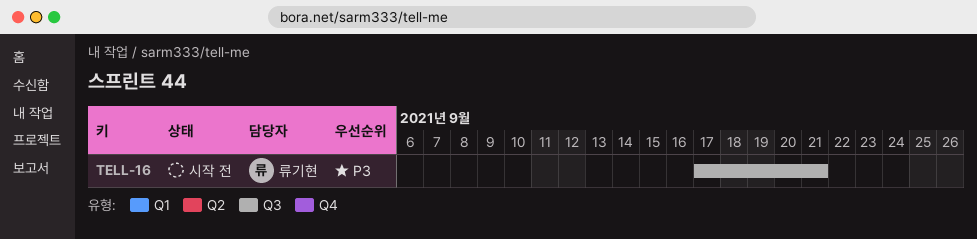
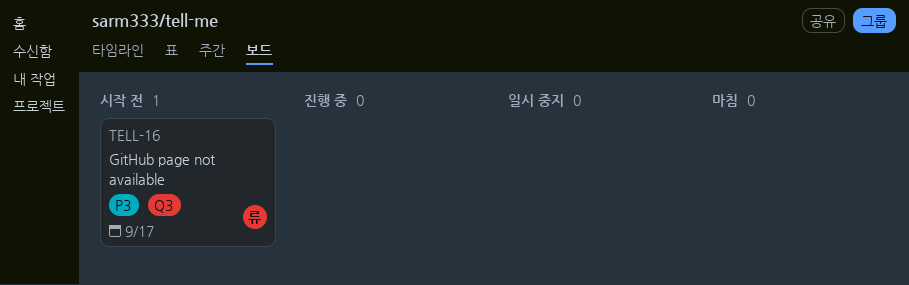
TELL-16, due: Sep 21 -> Sep 17

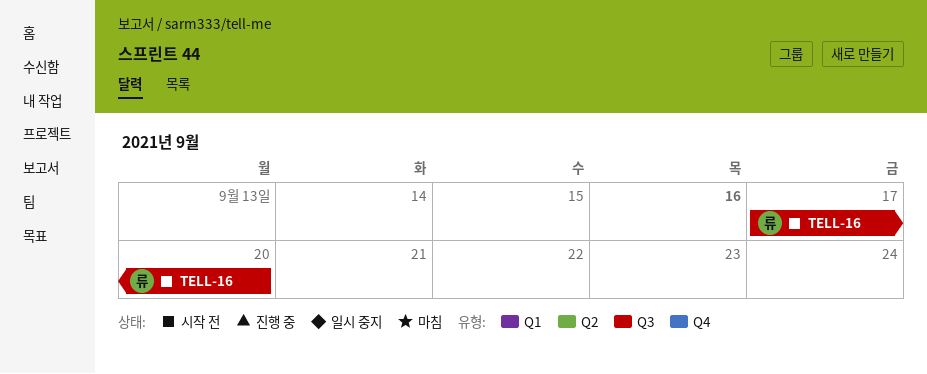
TELL-16, due: Sep 17 -> Sep 20

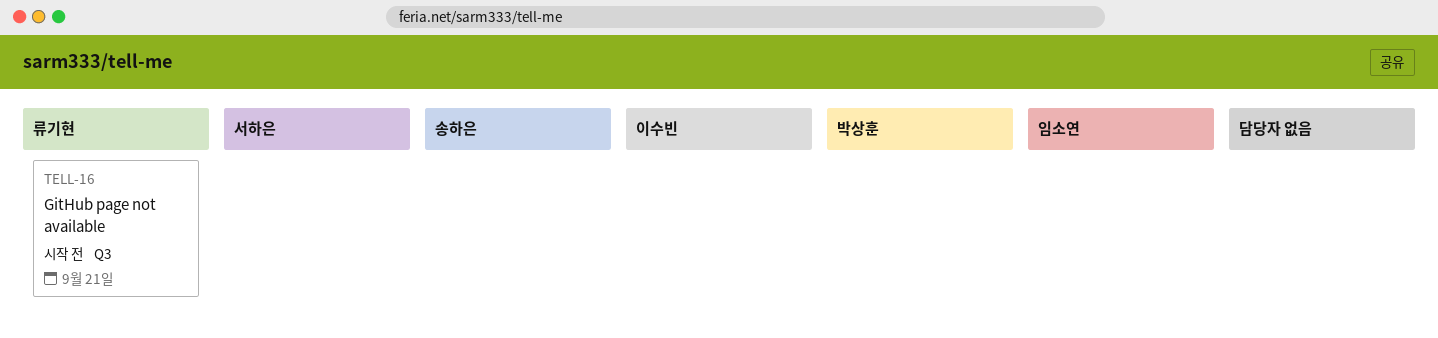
TELL-16, due: Sep 20 -> Sep 21

